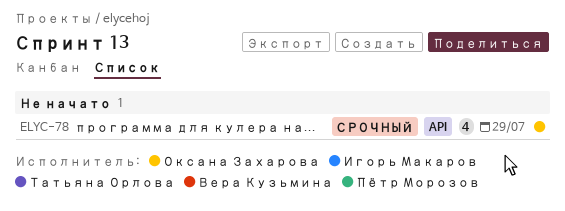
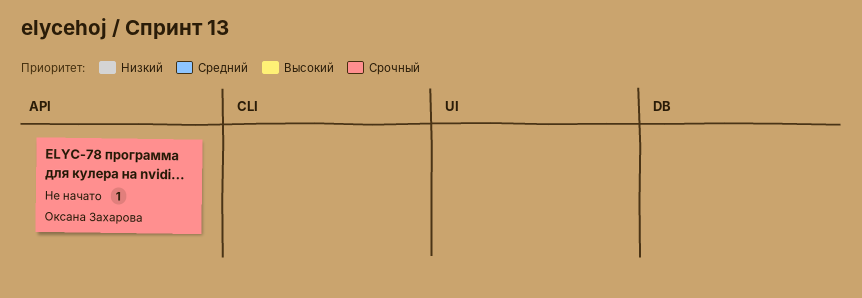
ELYC-78, estimate: 4 -> 1

